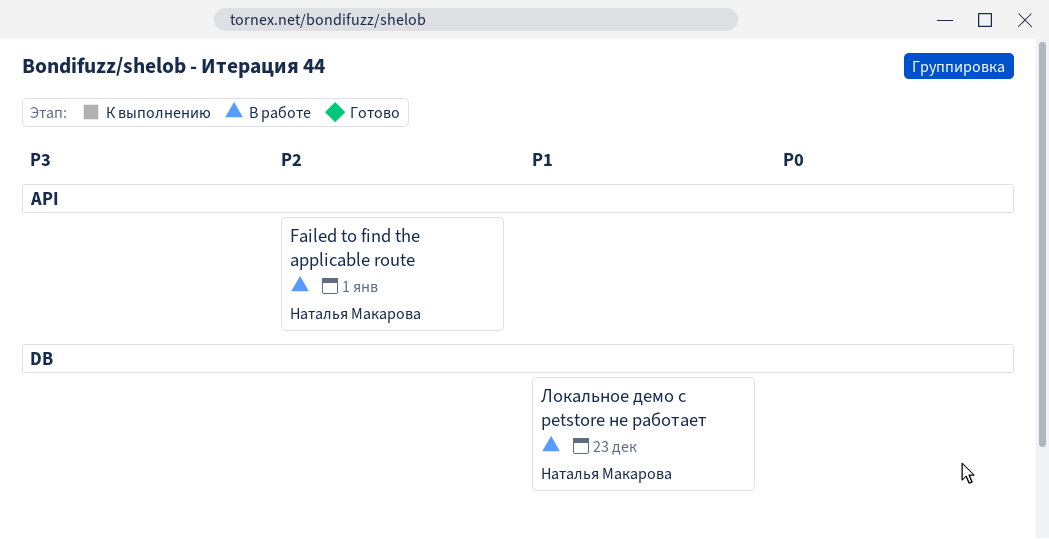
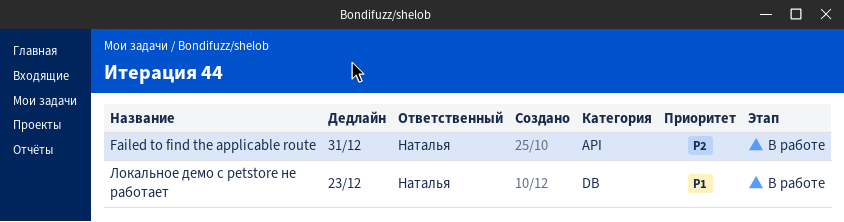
Failed to find the applicable route, due: Jan 1 -> Dec 31

